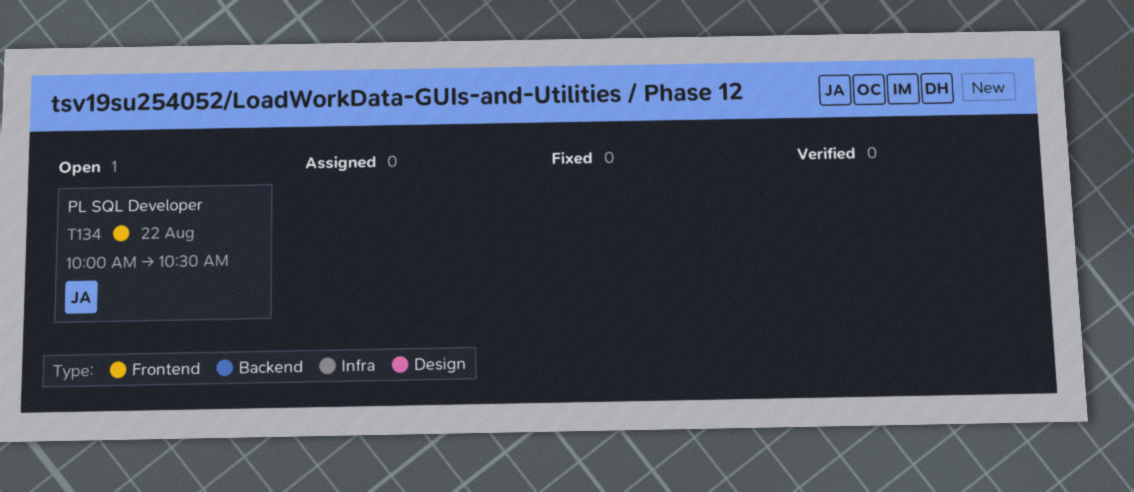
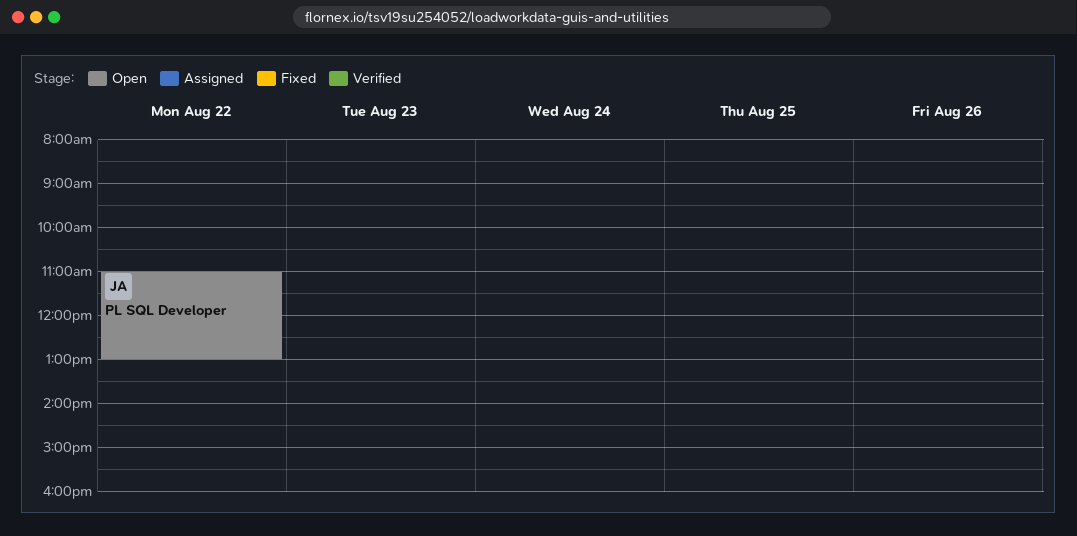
PL SQL Developer, begins: 10:00 -> 11:00
PL SQL Developer, ends: 10:30 -> 13:00

